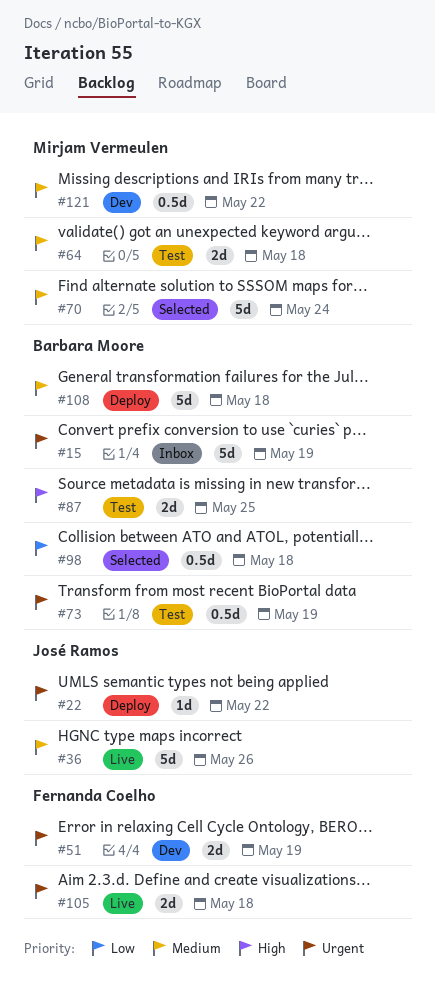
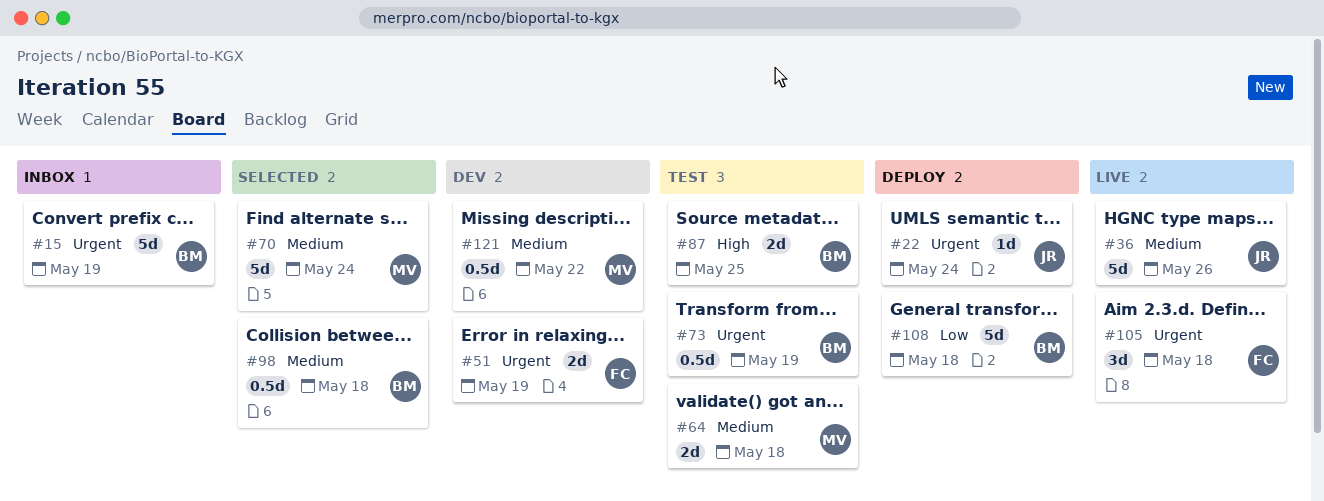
#22, due: May 22 -> May 24
#98, priority: Low -> Medium
#105, estimate: 2d -> 3d
#108, priority: Medium -> Low

